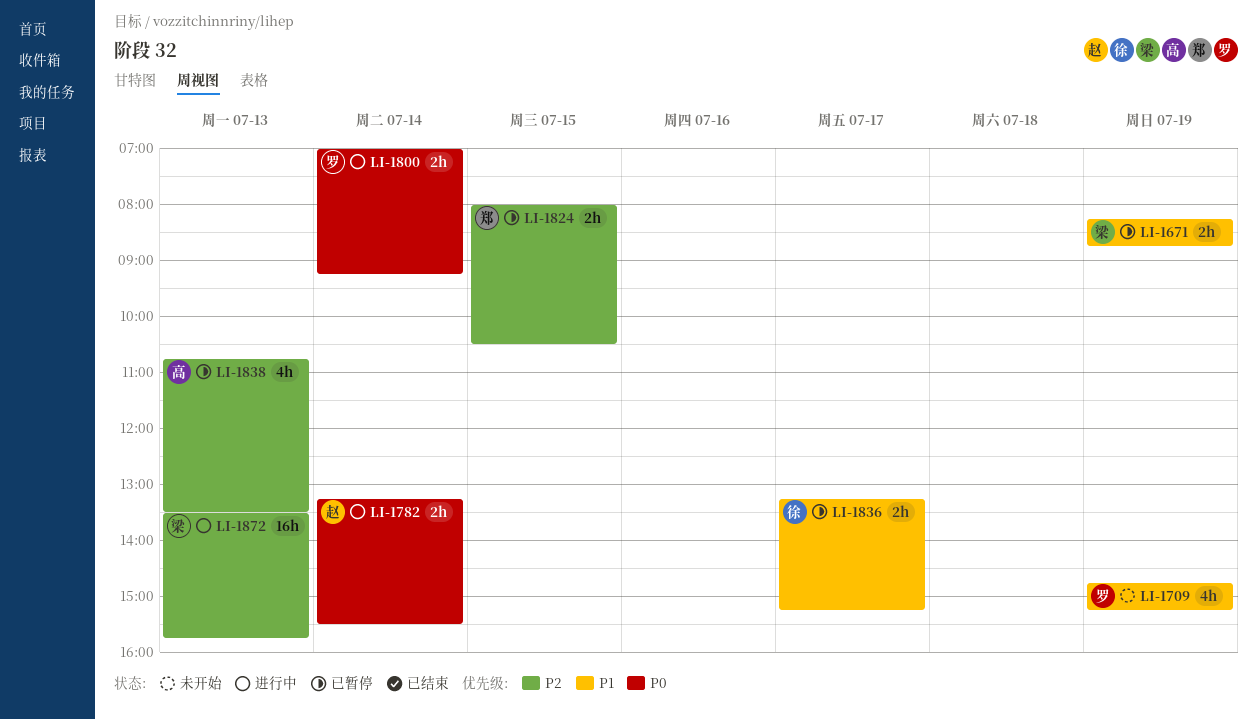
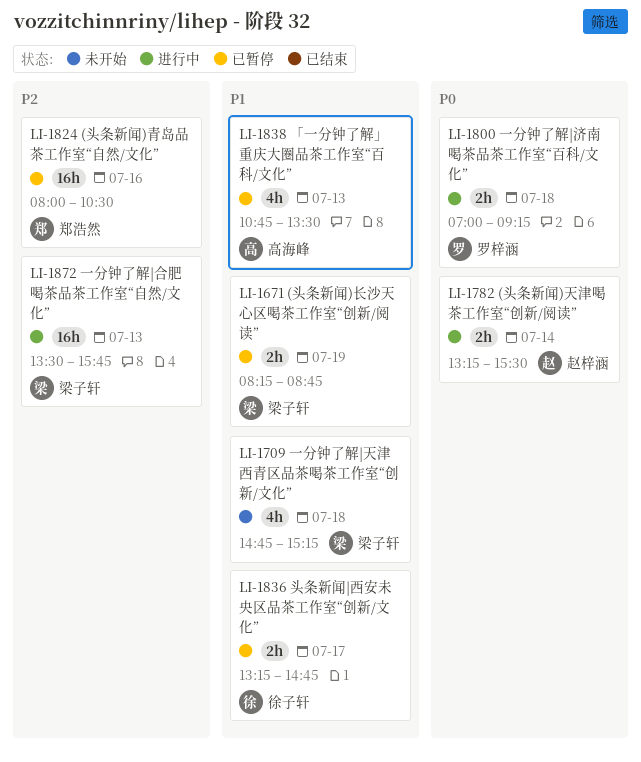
LI-1709, owner: 罗梓涵 -> 梁子轩
LI-1709, day: Jul 19 -> Jul 18
LI-1800, day: Jul 14 -> Jul 18
LI-1824, estimate: 2h -> 16h
LI-1824, day: Jul 15 -> Jul 16
LI-1836, ends: 15:15 -> 14:45
LI-1838, priority: P2 -> P1

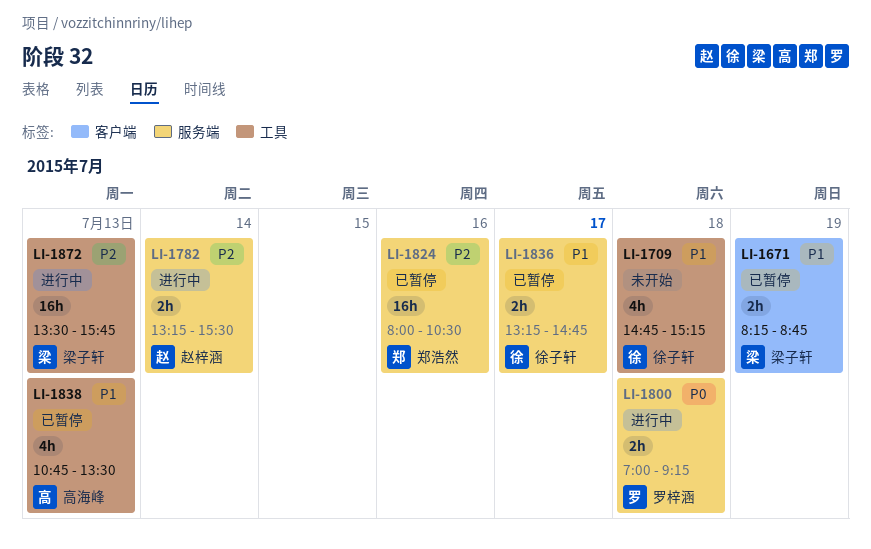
LI-1709, owner: 梁子轩 -> 徐子轩
LI-1782, priority: P0 -> P2

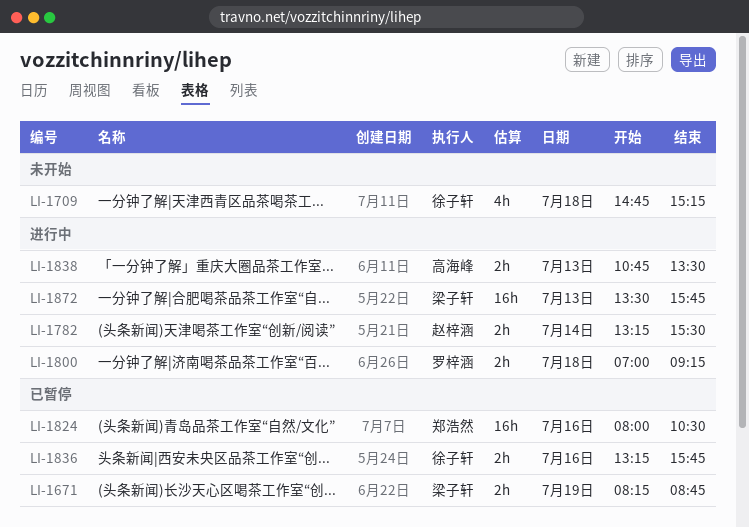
LI-1836, day: Jul 17 -> Jul 16
LI-1836, ends: 14:45 -> 15:45
LI-1838, status: 已暂停 -> 进行中
LI-1838, estimate: 4h -> 2h

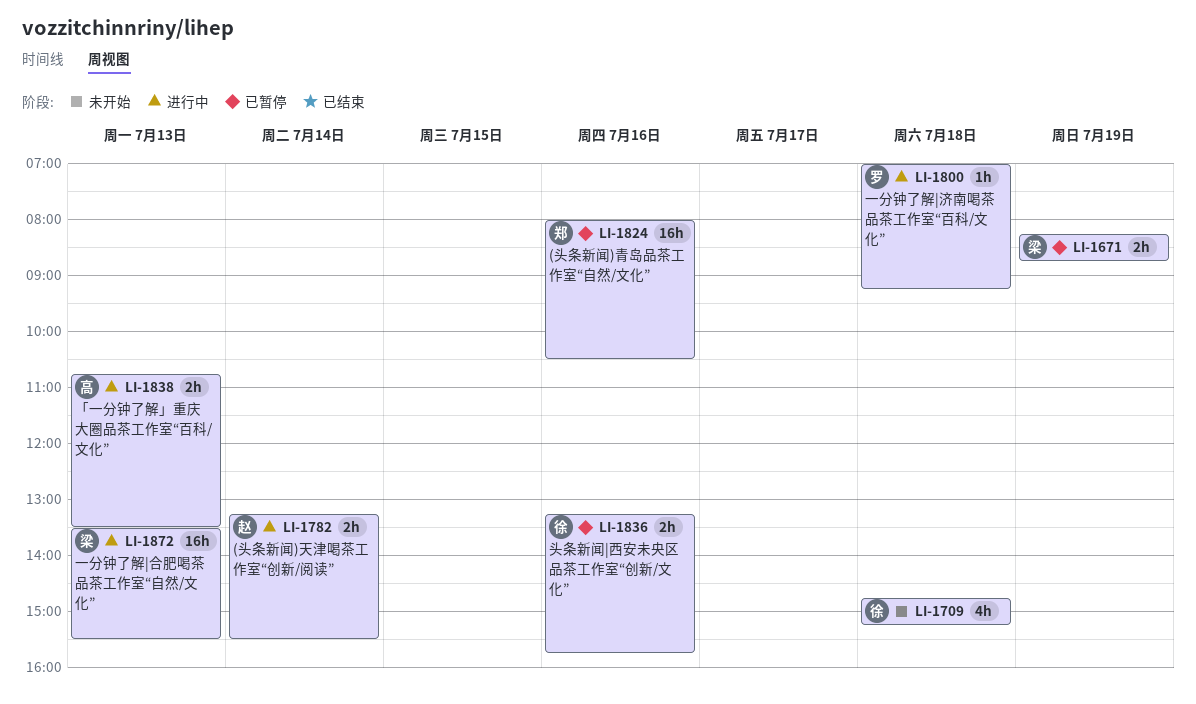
LI-1800, estimate: 2h -> 1h
LI-1872, ends: 15:45 -> 15:30

